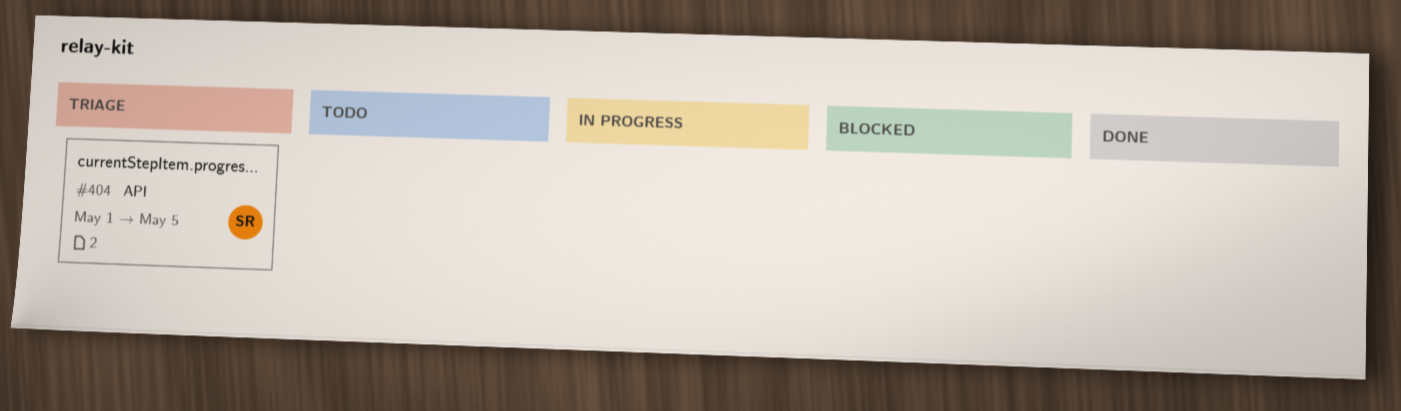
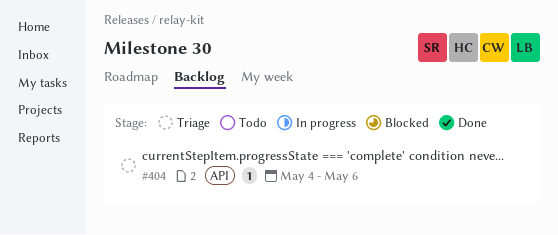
#404, start: May 1 -> May 4
#404, due: May 5 -> May 6

